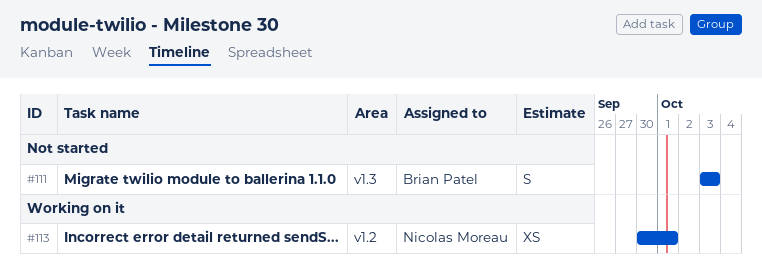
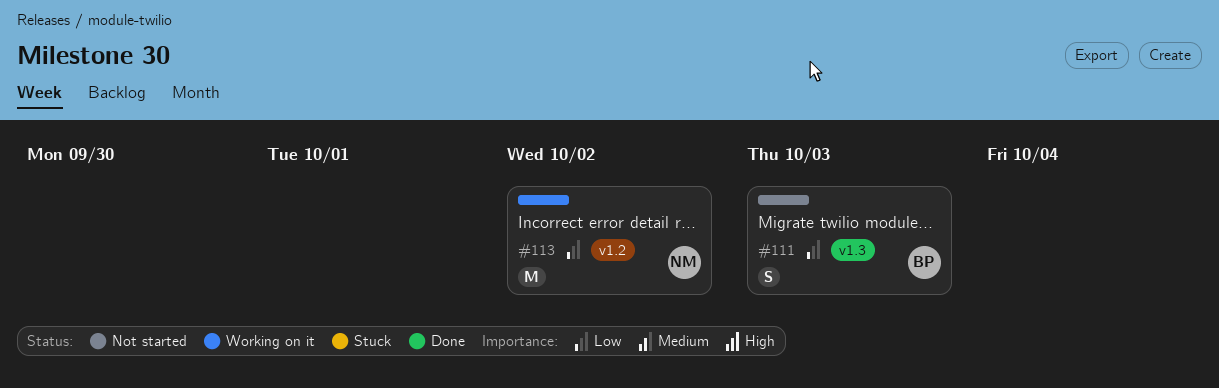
#113, estimate: XS -> M
#113, due: Oct 1 -> Oct 2

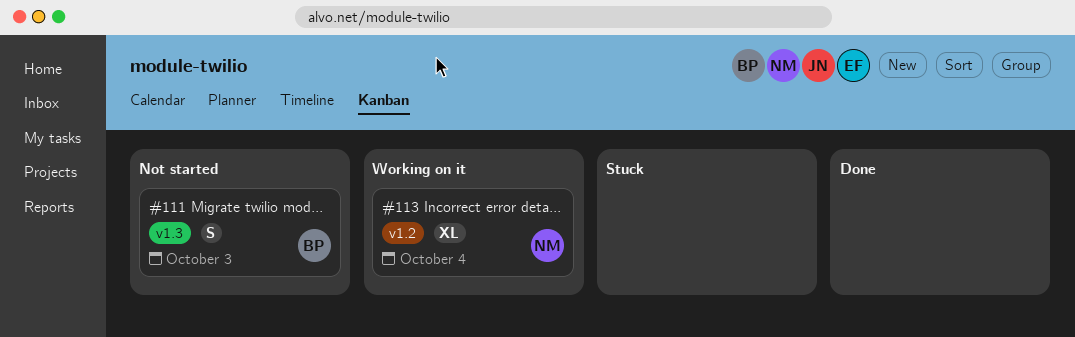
#113, estimate: M -> XL
#113, due: Oct 2 -> Oct 4

